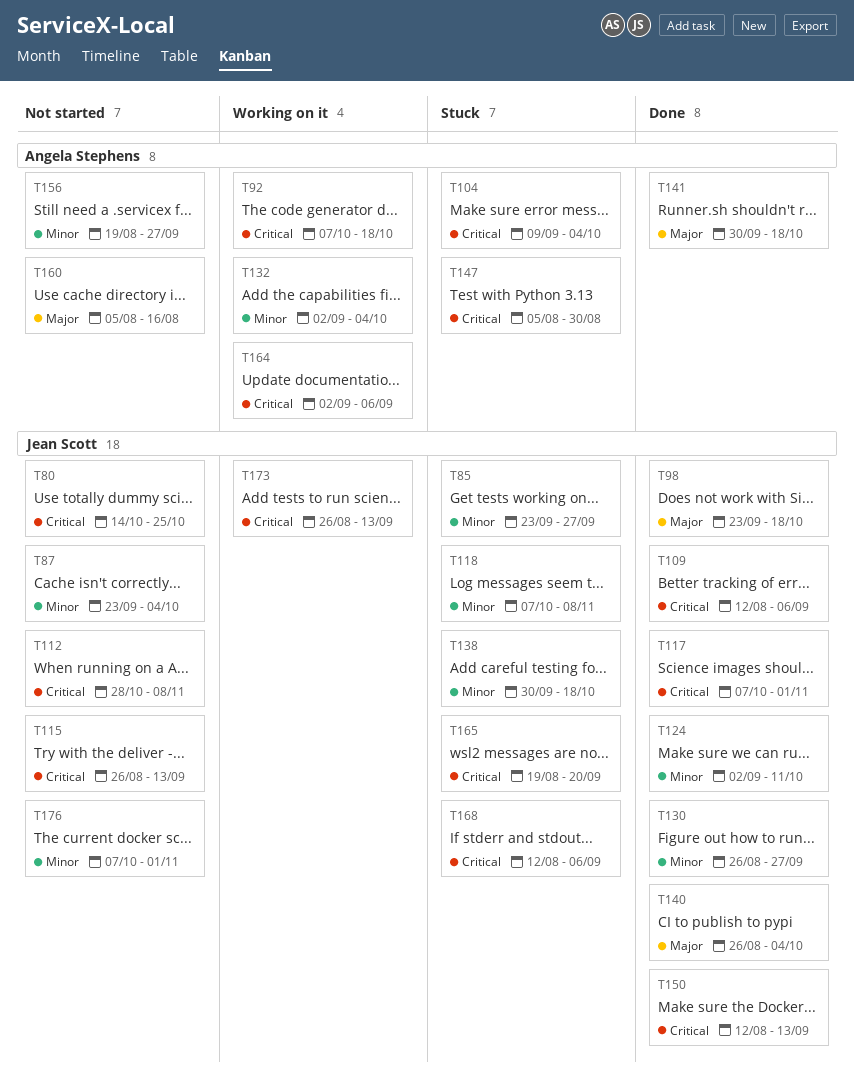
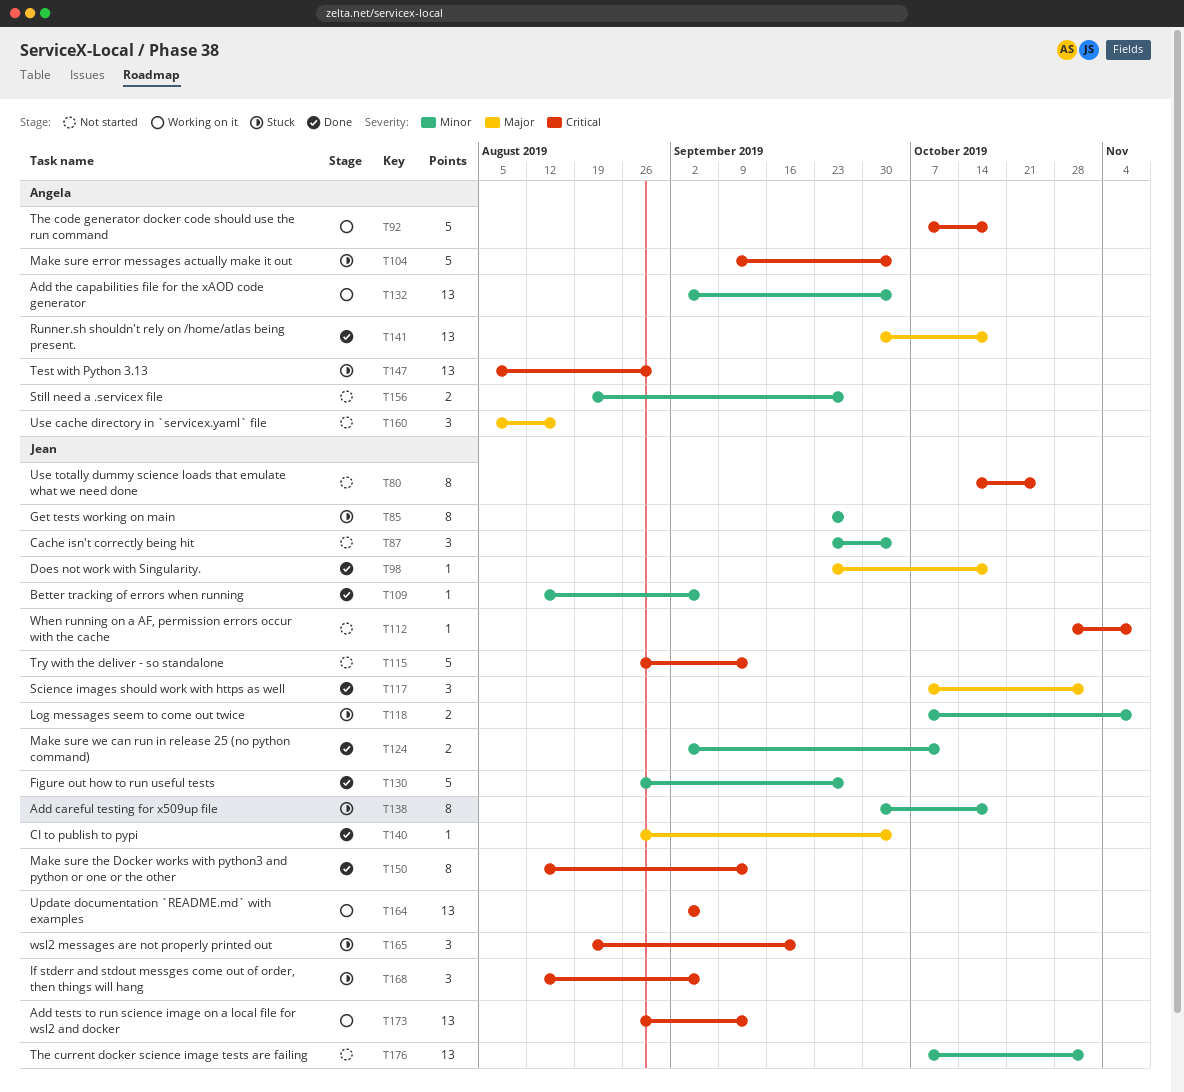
T109, priority: Critical -> Minor
T117, priority: Critical -> Major
T164, owner: Angela Stephens -> Jean Scott

